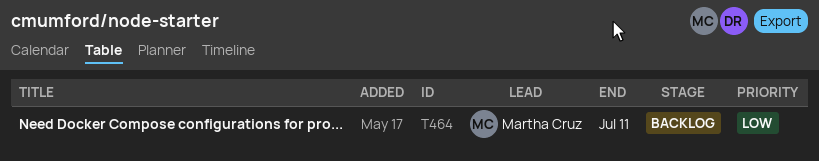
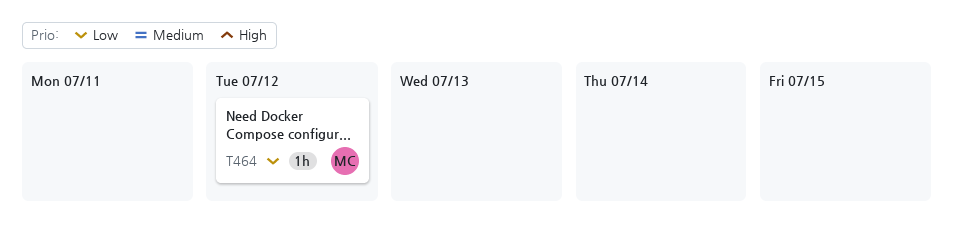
T464, due: Jul 11 -> Jul 12

